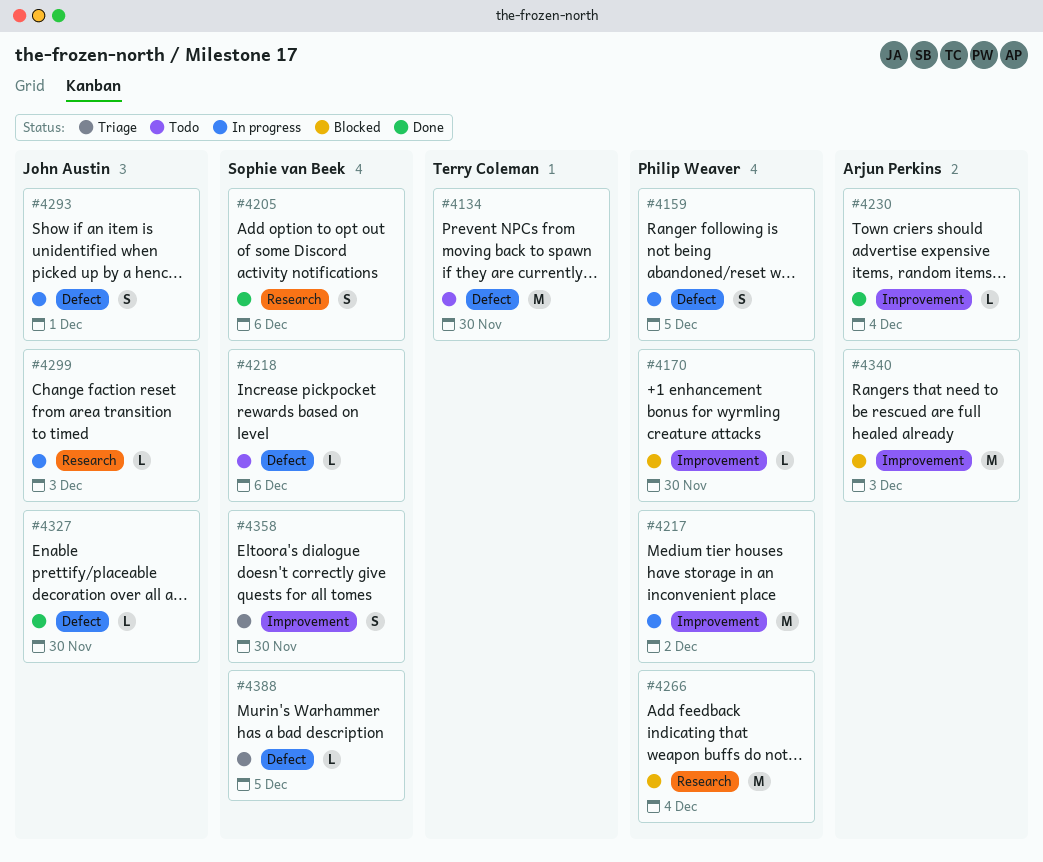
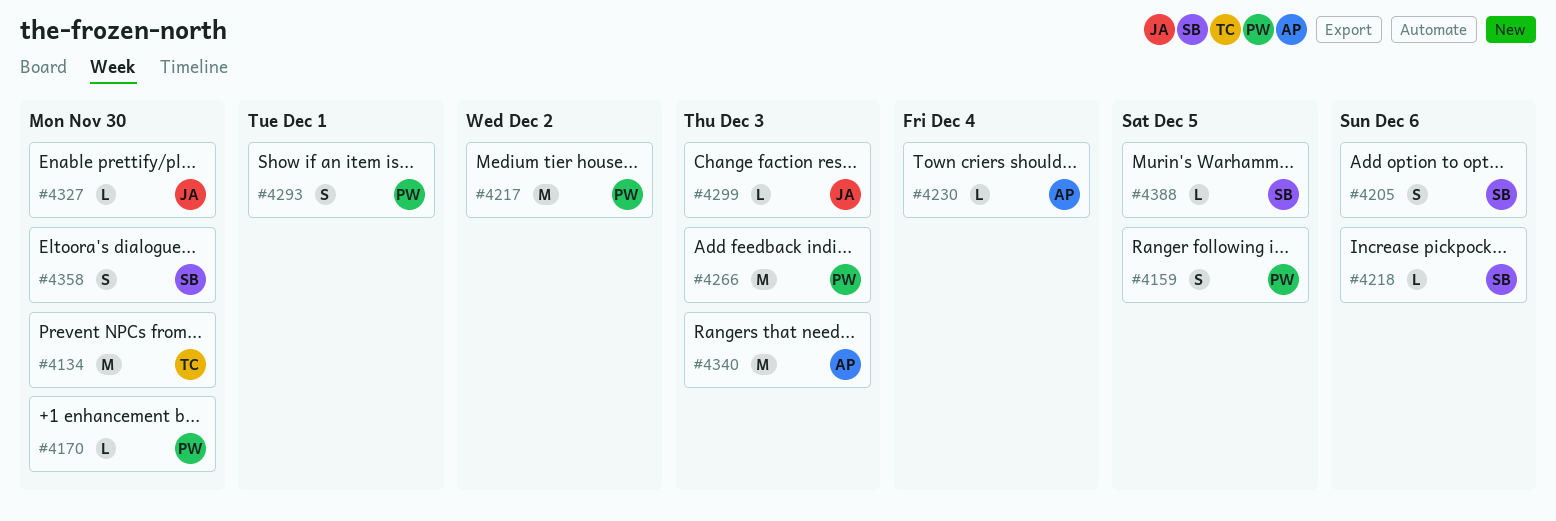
#4266, due: Dec 4 -> Dec 3
#4293, owner: John Austin -> Philip Weaver

